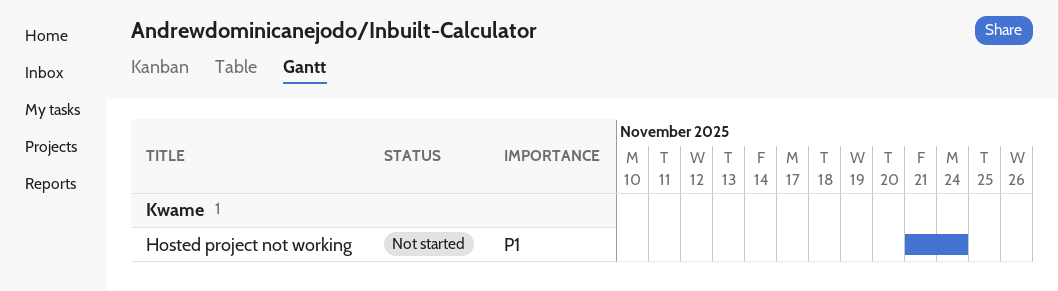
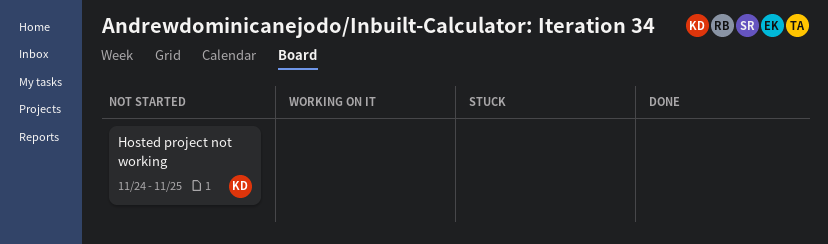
Hosted project not working, start: Nov 21 -> Nov 24
Hosted project not working, due: Nov 24 -> Nov 25

